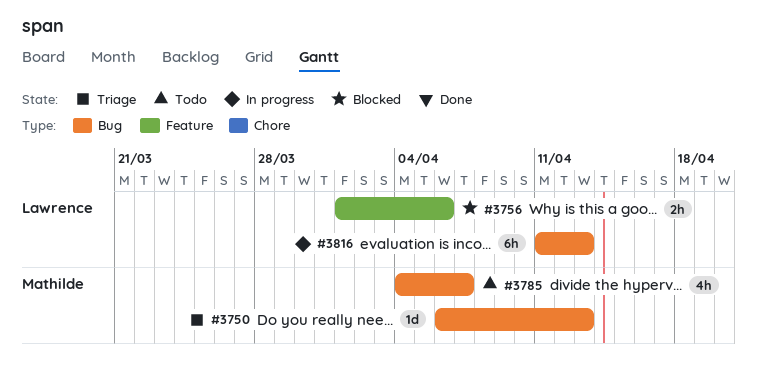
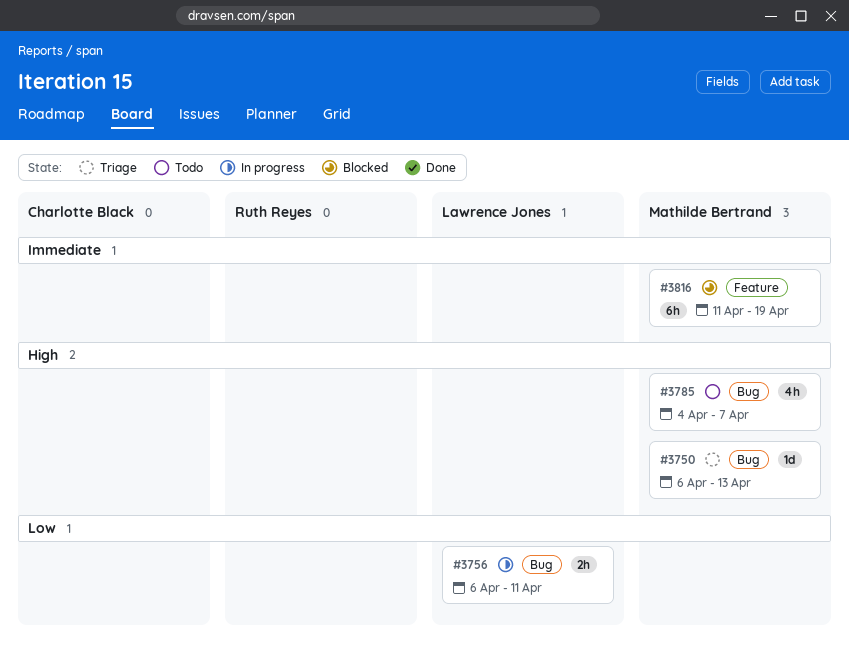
#3756, status: Blocked -> In progress
#3756, label: Feature -> Bug
#3756, start: Apr 1 -> Apr 6
#3756, due: Apr 6 -> Apr 11
#3816, status: In progress -> Blocked
#3816, owner: Lawrence Jones -> Mathilde Bertrand
#3816, label: Bug -> Feature
#3816, due: Apr 13 -> Apr 19

